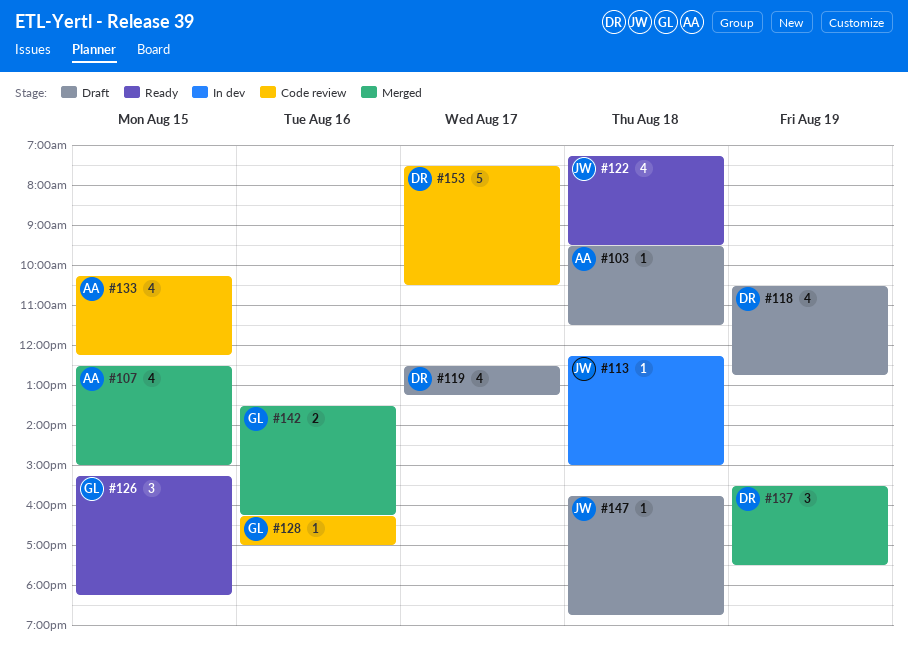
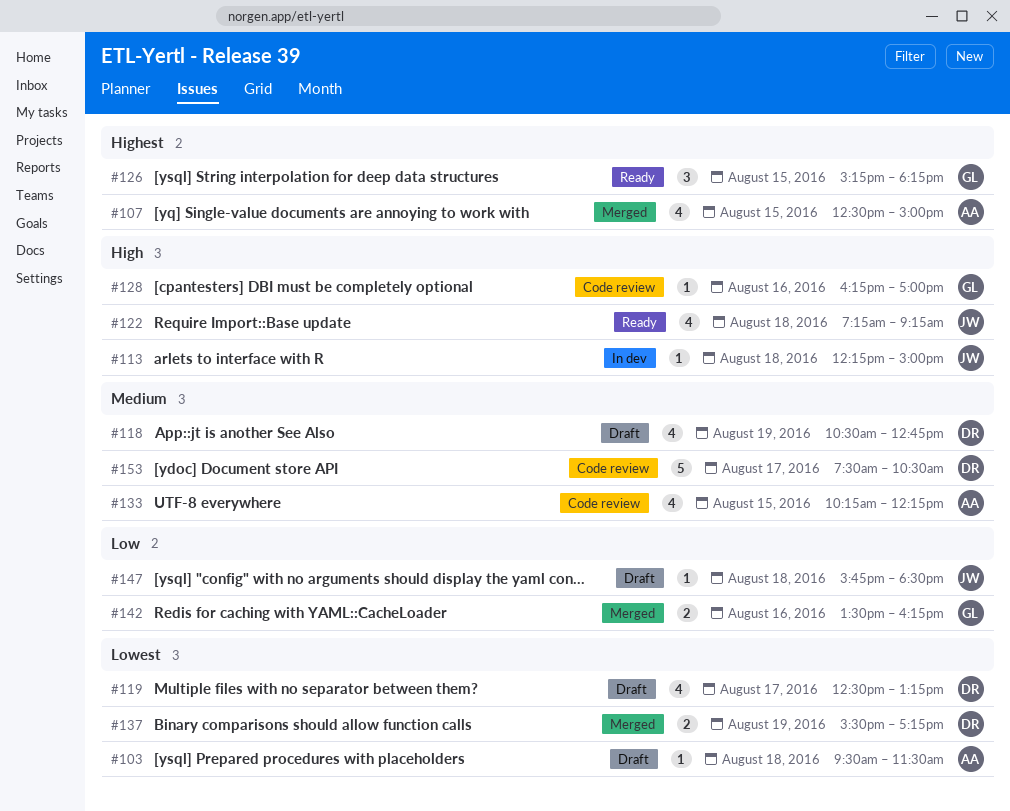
#122, ends: 09:30 -> 09:15
#137, estimate: 3 -> 2
#137, ends: 17:30 -> 17:15
#147, ends: 18:45 -> 18:30

